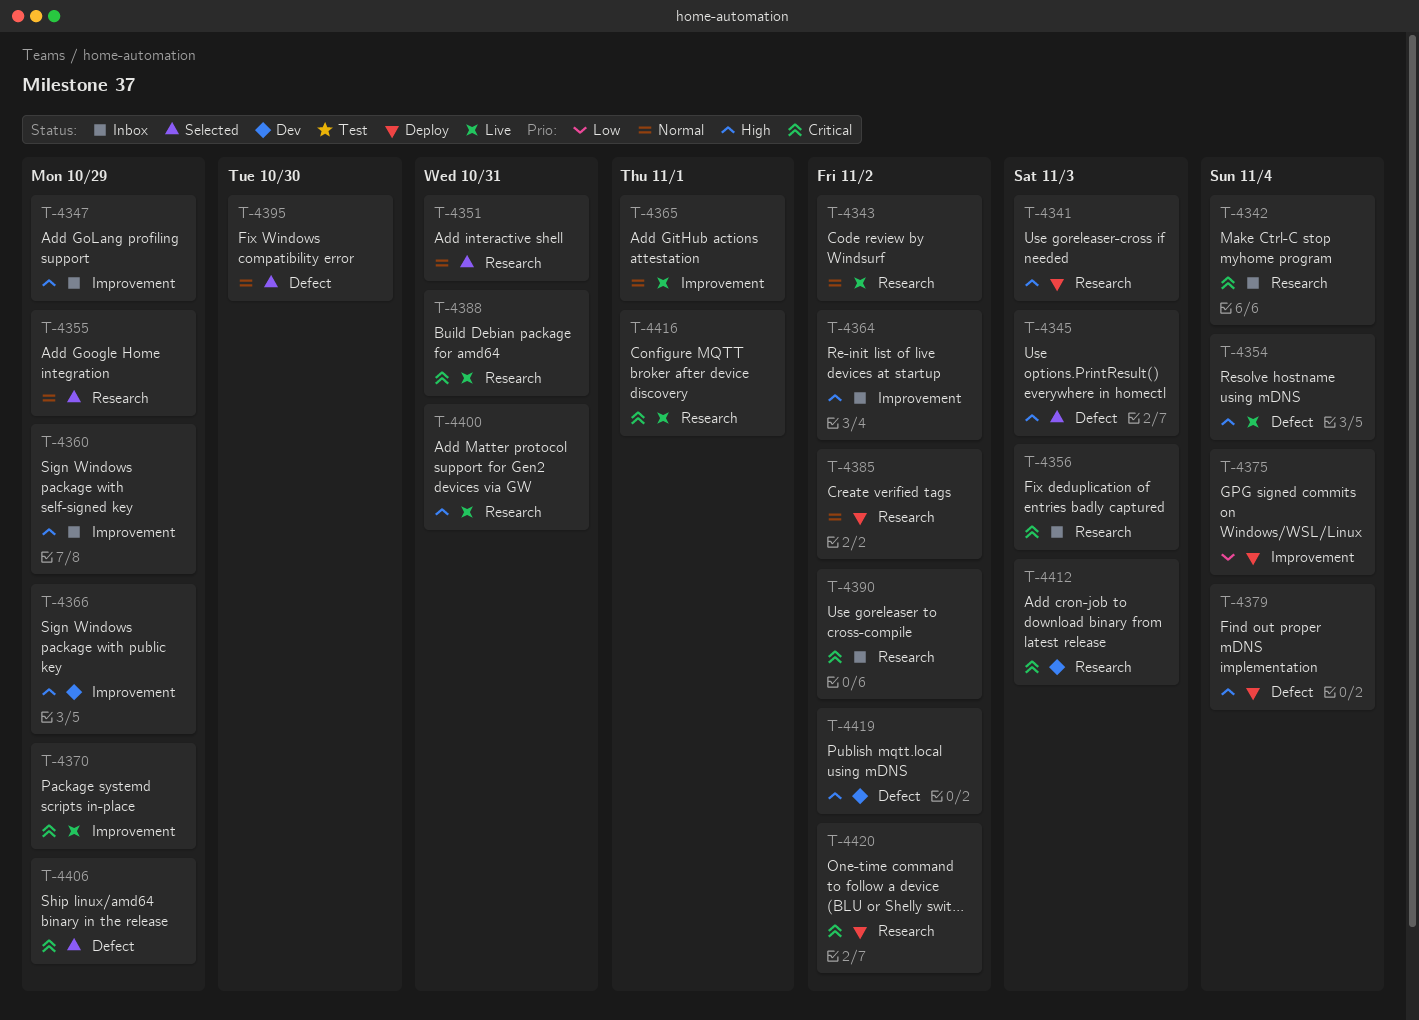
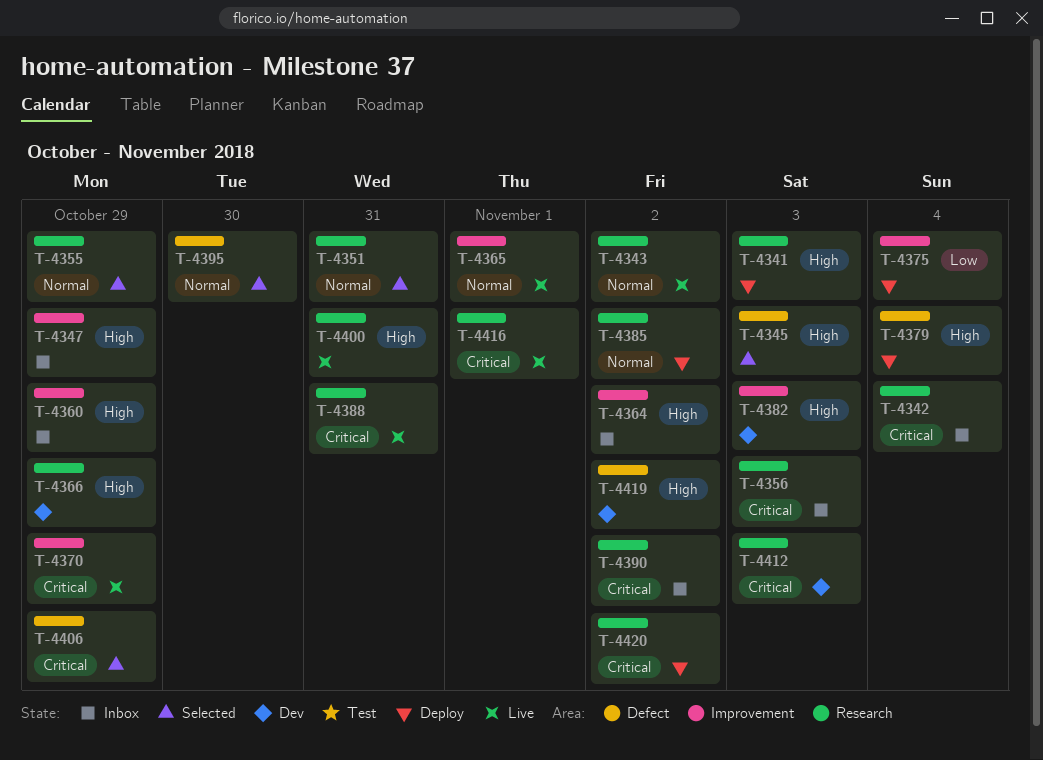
T-4354: present -> none
T-4366, label: Improvement -> Research
T-4382: none -> present

